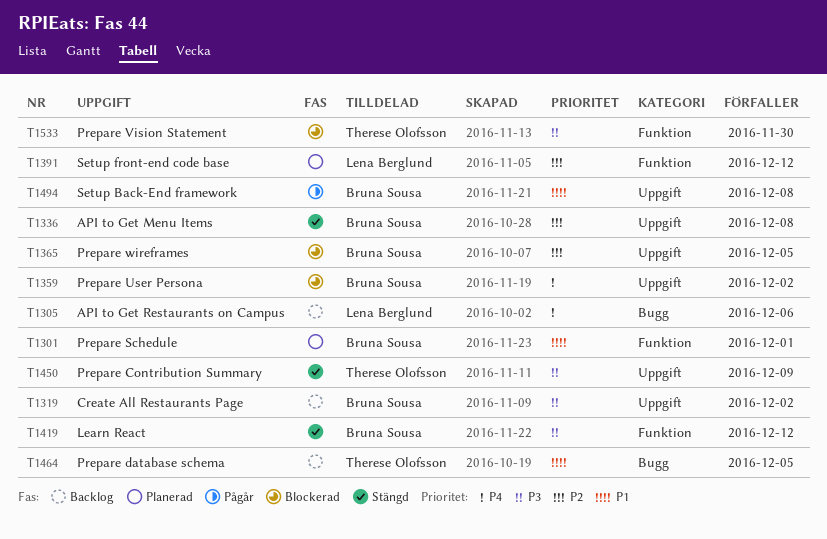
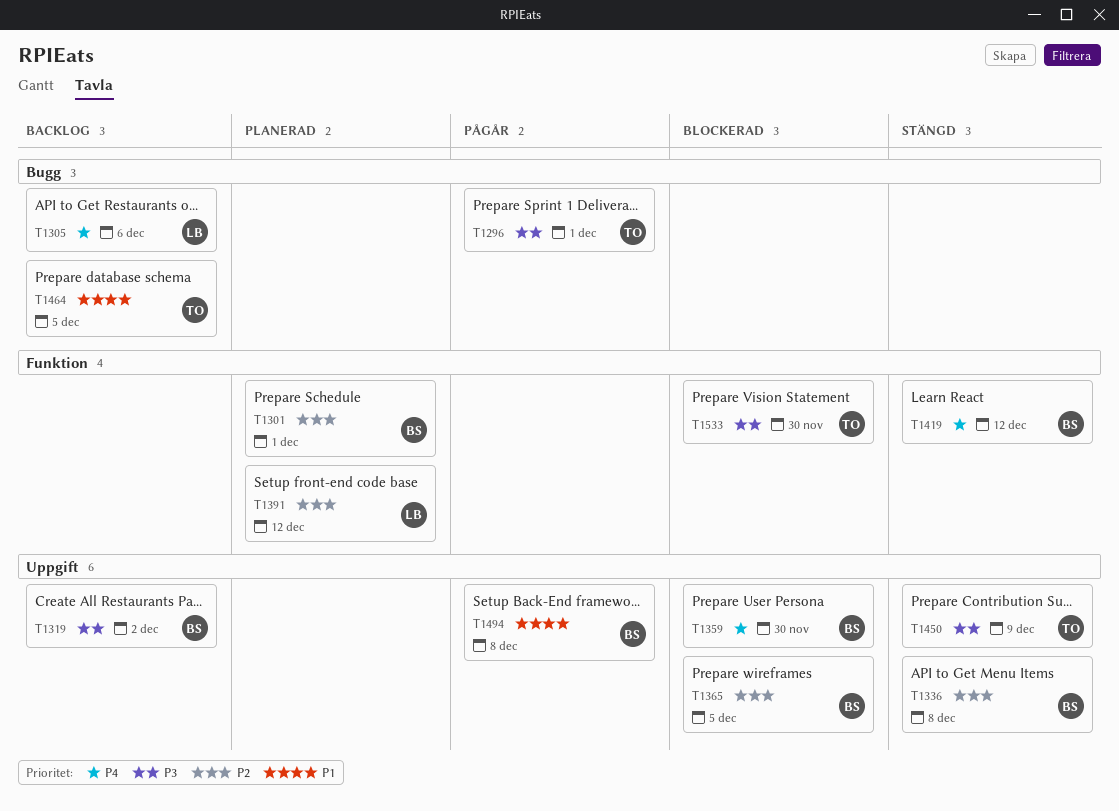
T1296: none -> present
T1301, priority: P1 -> P2
T1359, due: Dec 2 -> Nov 30
T1419, priority: P3 -> P4

